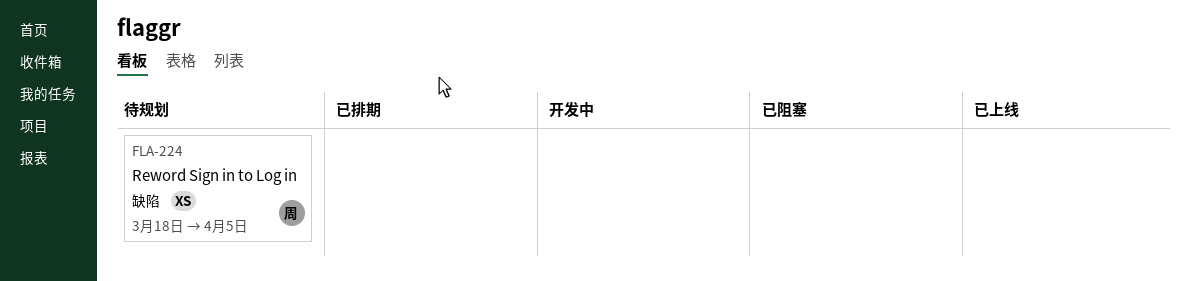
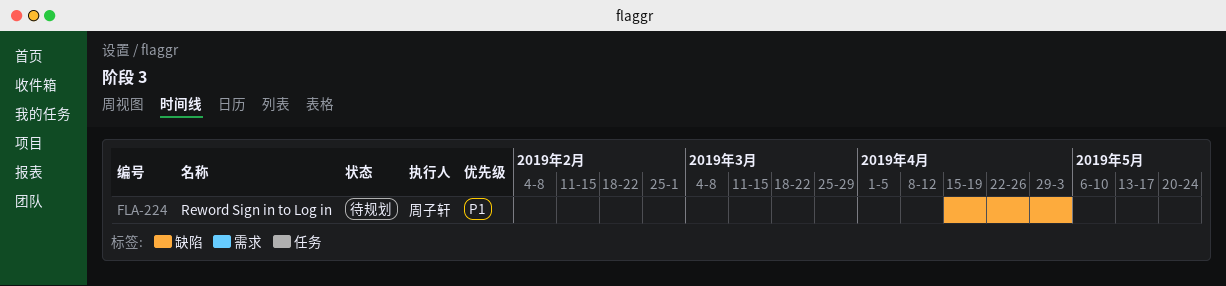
FLA-224, start: Mar 18 -> Apr 15
FLA-224, due: Apr 5 -> May 3

